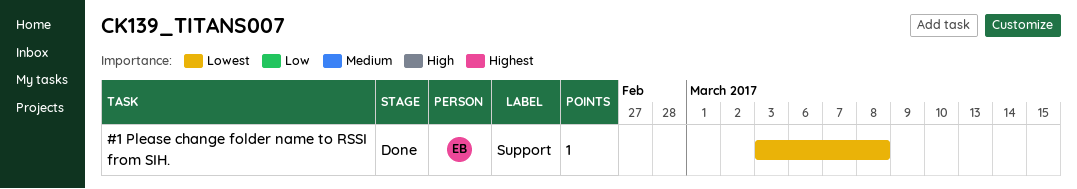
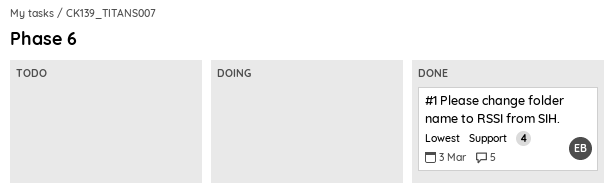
#1 Please change folder name to RSSI from SIH., estimate: 1 -> 4
#1 Please change folder name to RSSI from SIH., due: Mar 8 -> Mar 3

